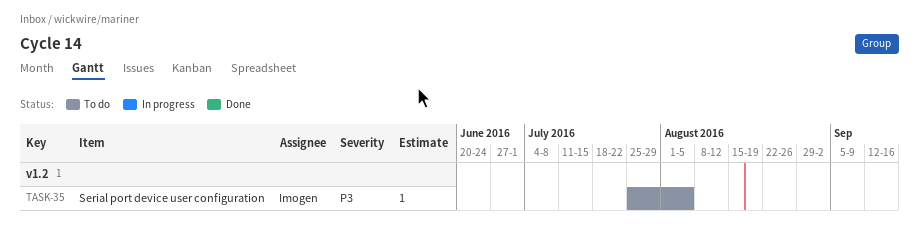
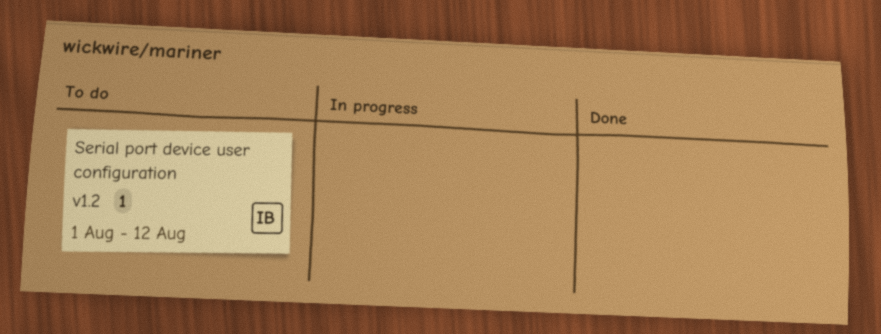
Serial port device user configuration, start: Jul 25 -> Aug 1
Serial port device user configuration, due: Aug 5 -> Aug 12

